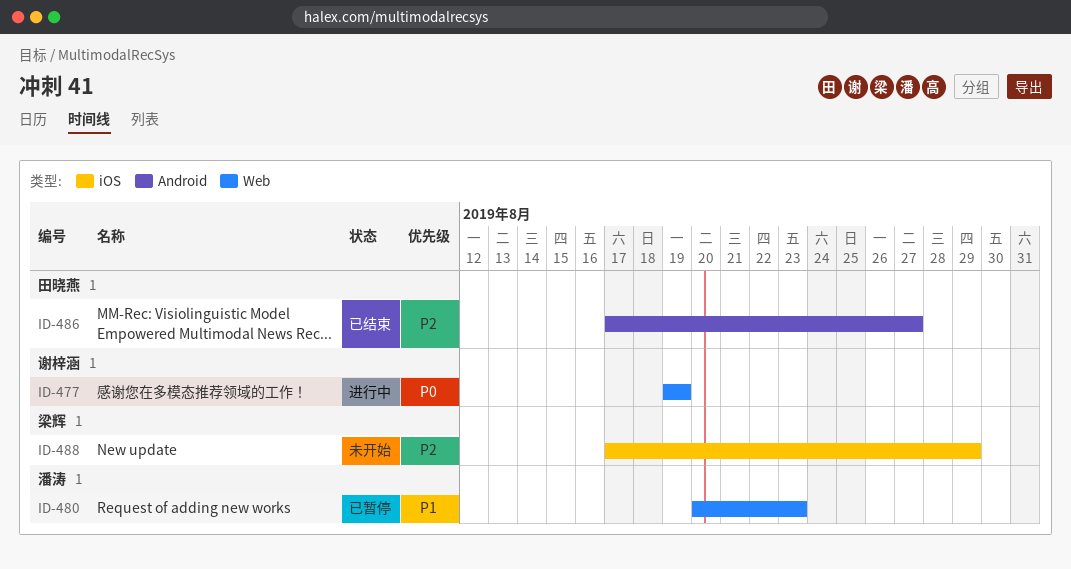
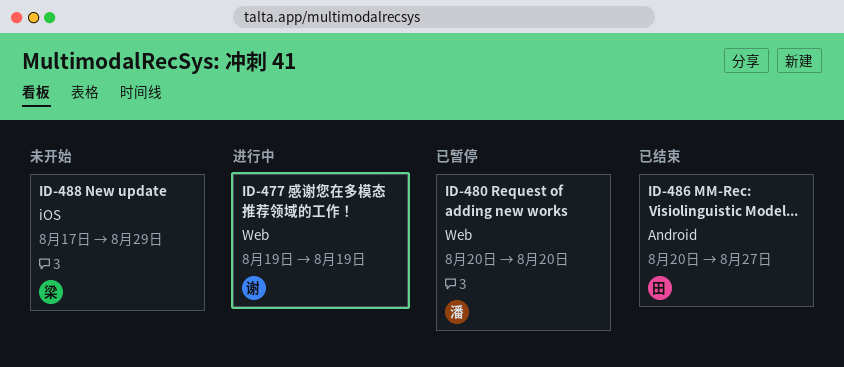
ID-480, due: Aug 23 -> Aug 20
ID-486, start: Aug 17 -> Aug 20

